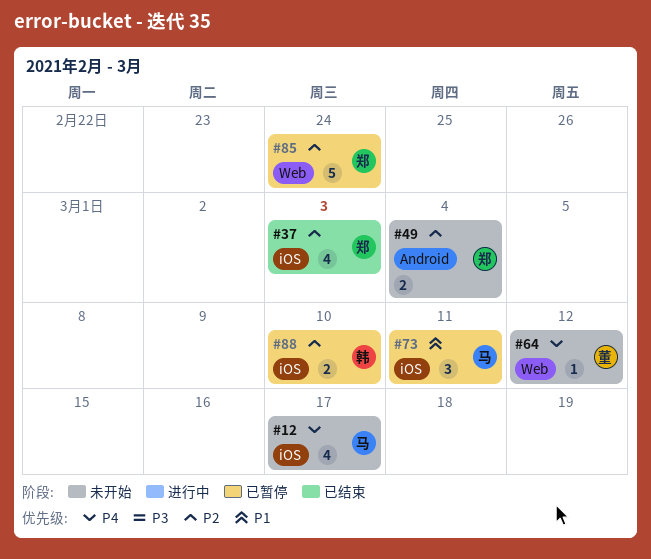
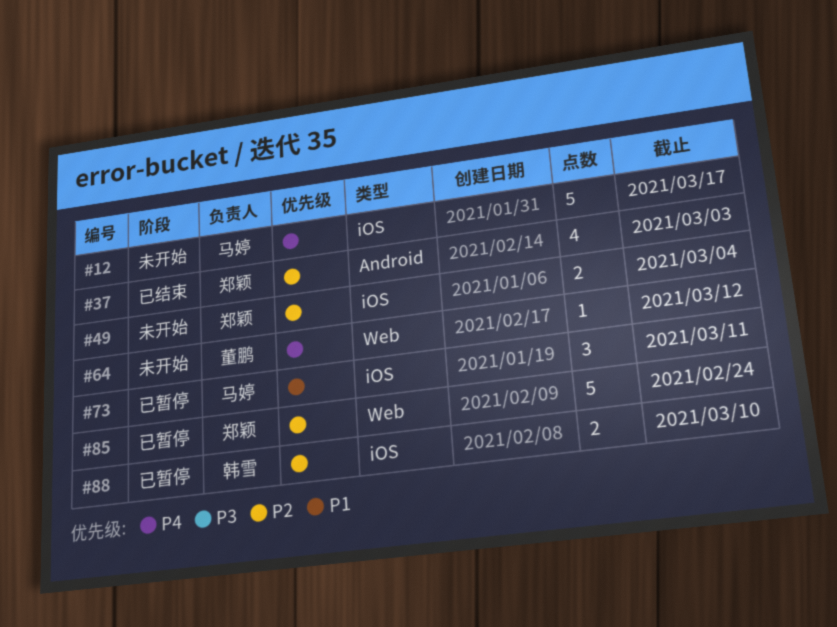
#12, estimate: 4 -> 5
#37, label: iOS -> Android
#49, label: Android -> iOS

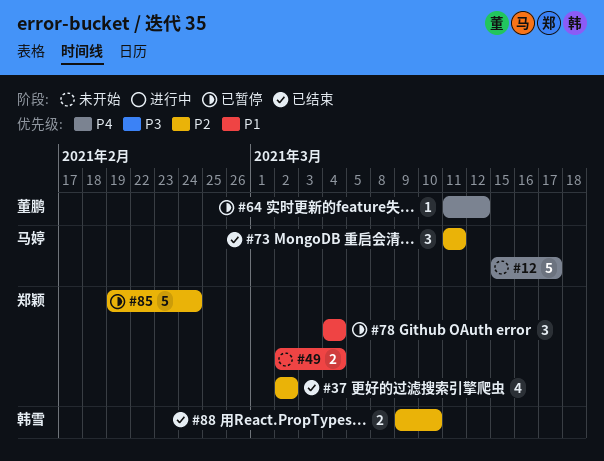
#37, due: Mar 3 -> Mar 2
#49, priority: P2 -> P1
#64, status: 未开始 -> 已暂停
#73, status: 已暂停 -> 已结束
#73, priority: P1 -> P2
#78: none -> present
#88, status: 已暂停 -> 已结束

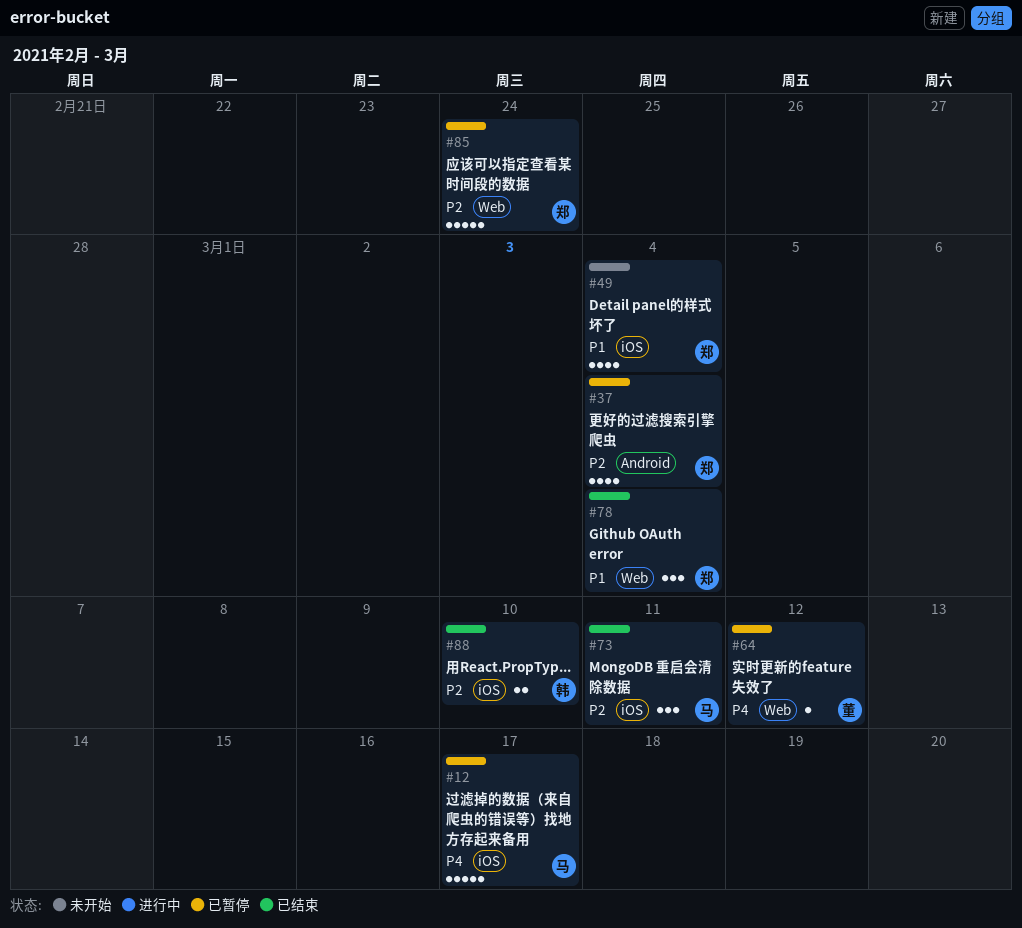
#12, status: 未开始 -> 已暂停
#37, status: 已结束 -> 已暂停
#37, due: Mar 2 -> Mar 4
#49, estimate: 2 -> 4
#78, status: 已暂停 -> 已结束

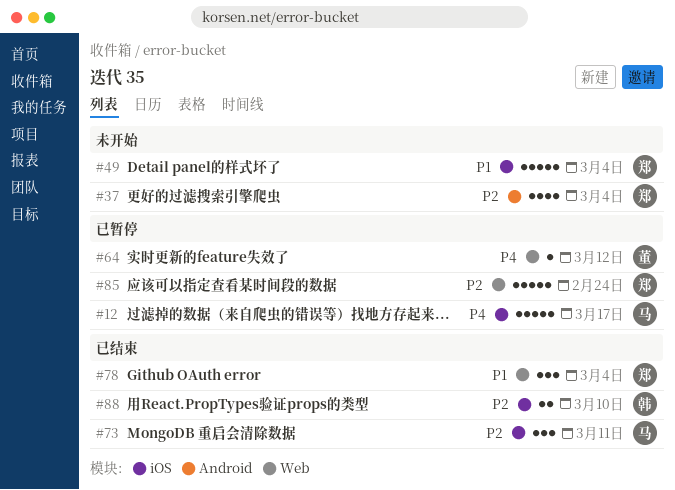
#37, status: 已暂停 -> 未开始
#49, estimate: 4 -> 5

